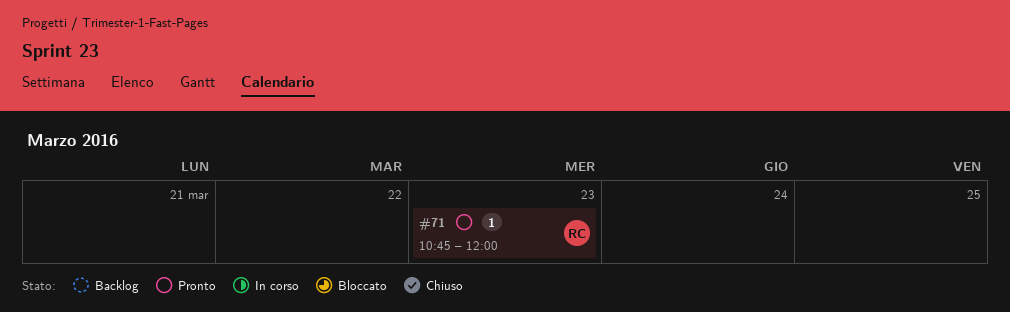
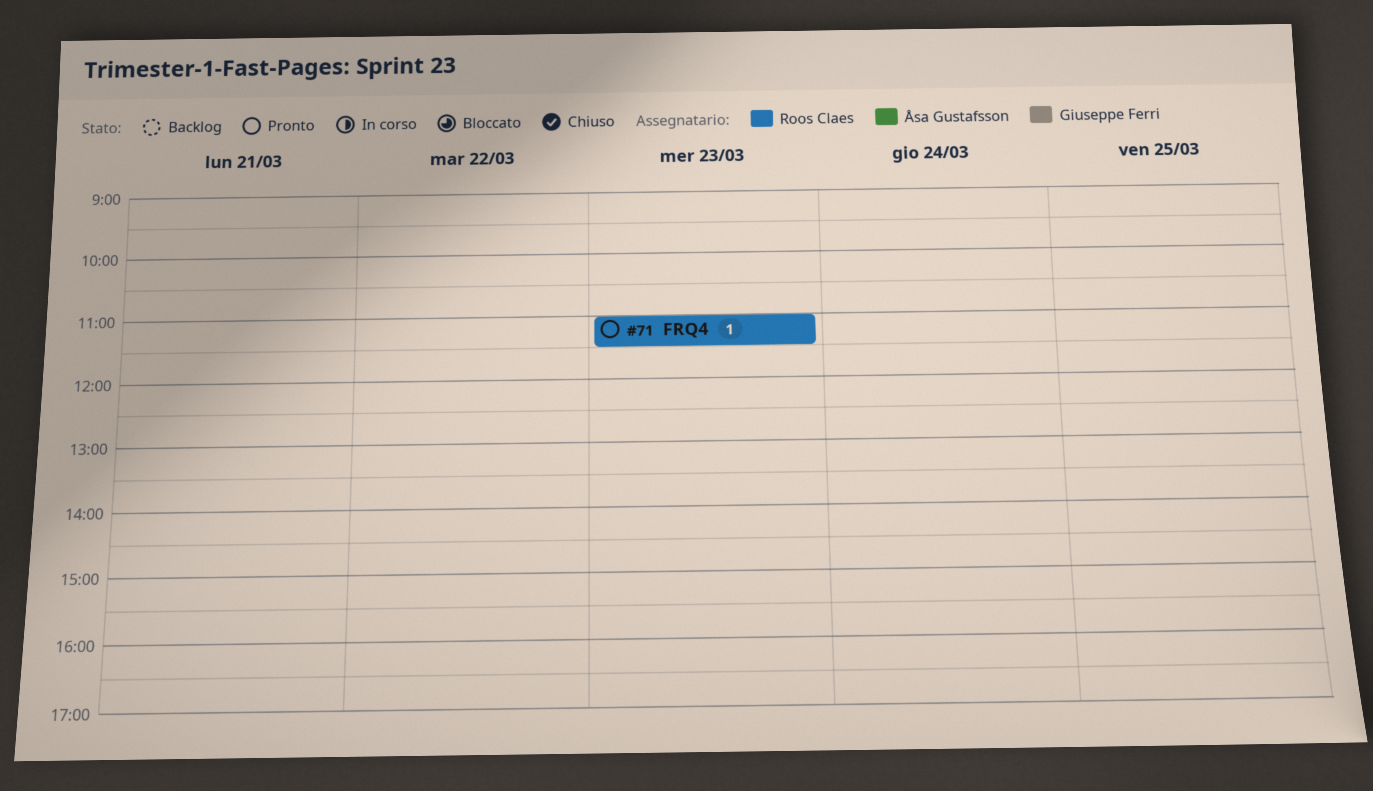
#71, begins: 10:45 -> 11:00
#71, ends: 12:00 -> 11:30

